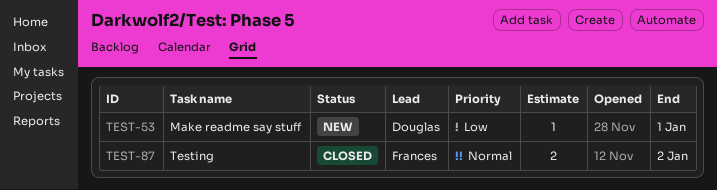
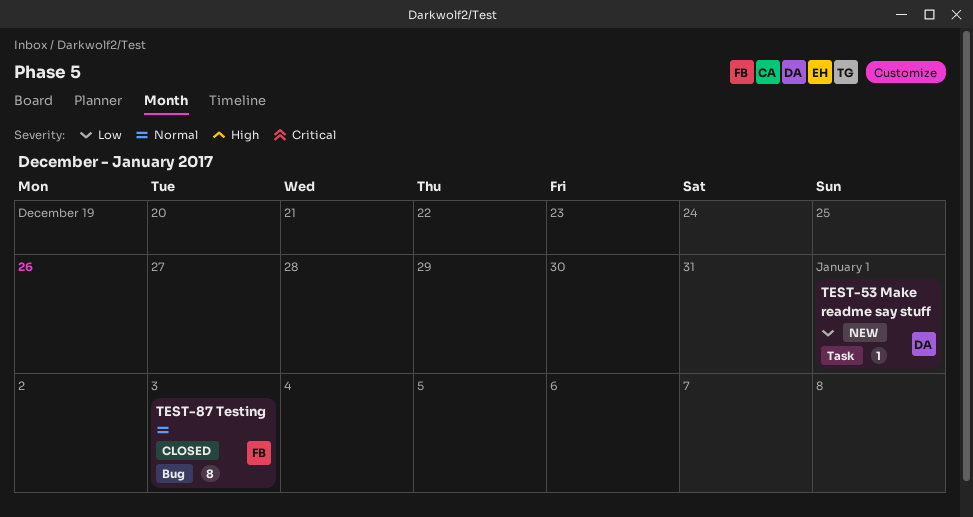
TEST-87, estimate: 2 -> 8
TEST-87, due: Jan 2 -> Jan 3

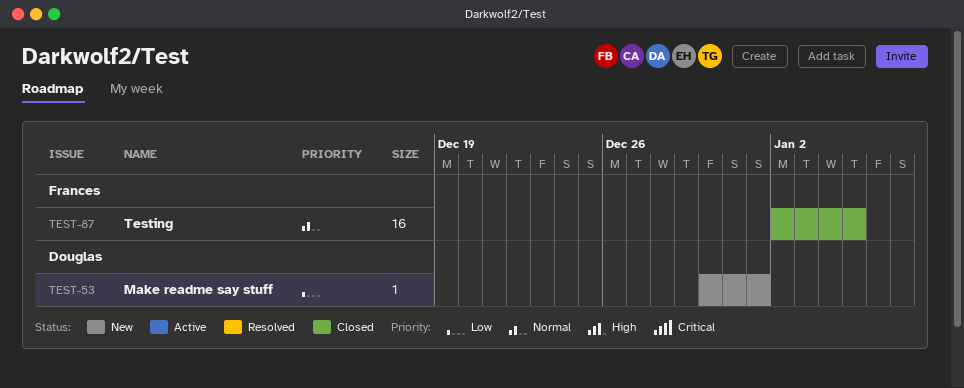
TEST-87, estimate: 8 -> 16
TEST-87, due: Jan 3 -> Jan 5

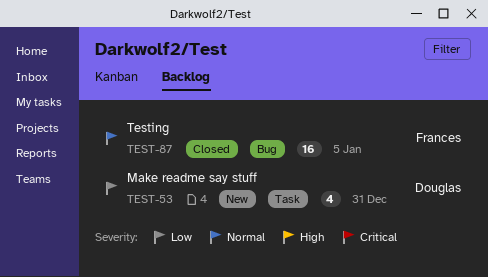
TEST-53, estimate: 1 -> 4
TEST-53, due: Jan 1 -> Dec 31

